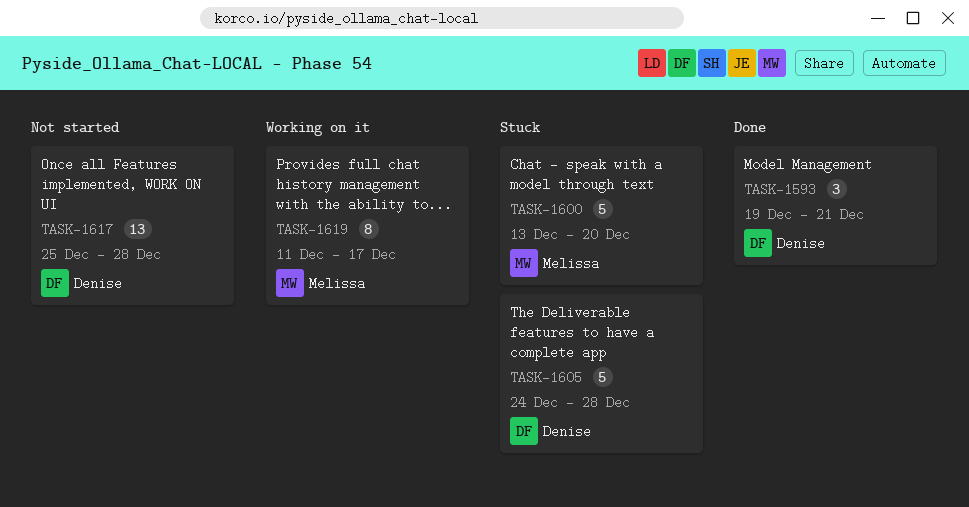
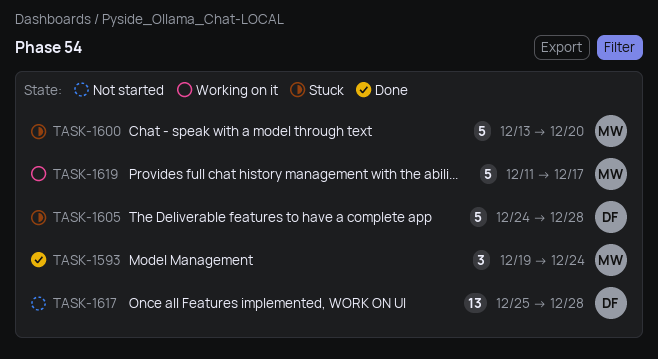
TASK-1593, owner: Denise -> Melissa
TASK-1593, due: Dec 21 -> Dec 24
TASK-1619, estimate: 8 -> 5

